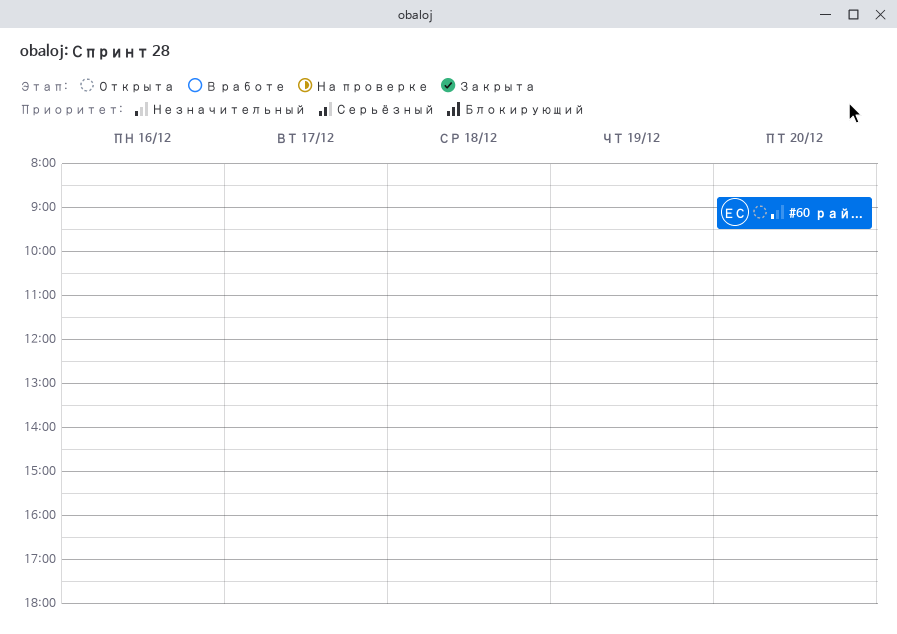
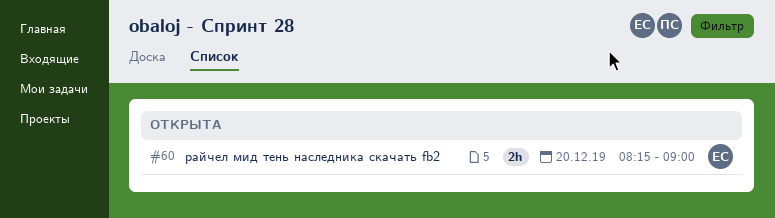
#60, begins: 08:45 -> 08:15
#60, ends: 09:30 -> 09:00

